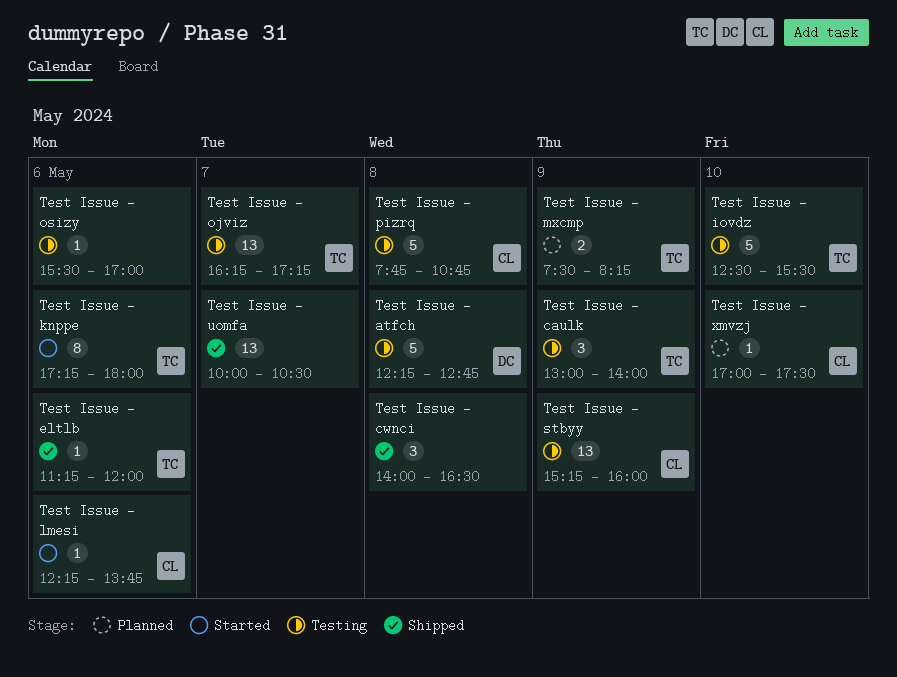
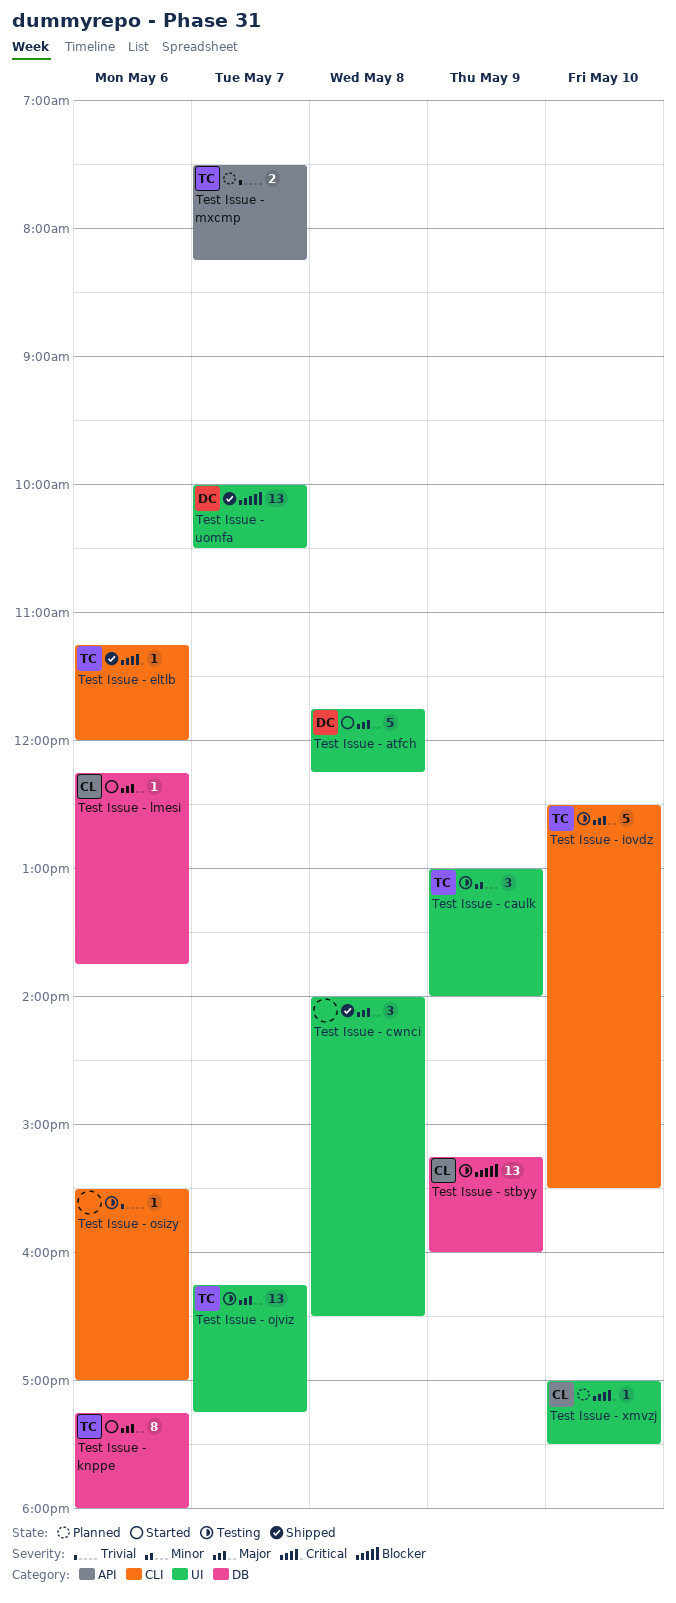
Test Issue - atfch, status: Testing -> Started
Test Issue - atfch, begins: 12:15 -> 11:45
Test Issue - atfch, ends: 12:45 -> 12:15
Test Issue - mxcmp, day: May 9 -> May 7
Test Issue - pizrq: present -> none
Test Issue - uomfa, owner: none -> DC

